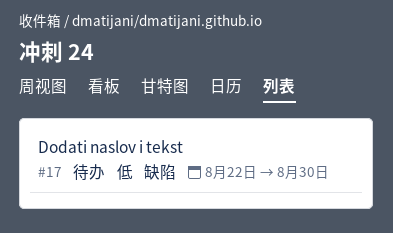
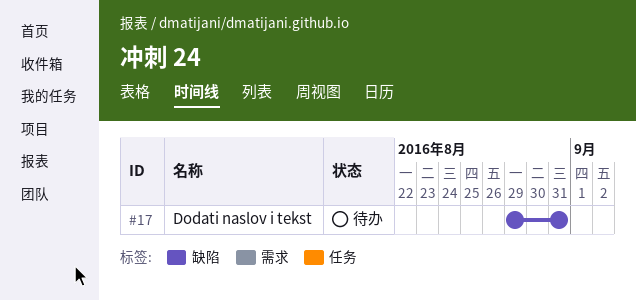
#17, start: Aug 22 -> Aug 29
#17, due: Aug 30 -> Aug 31

